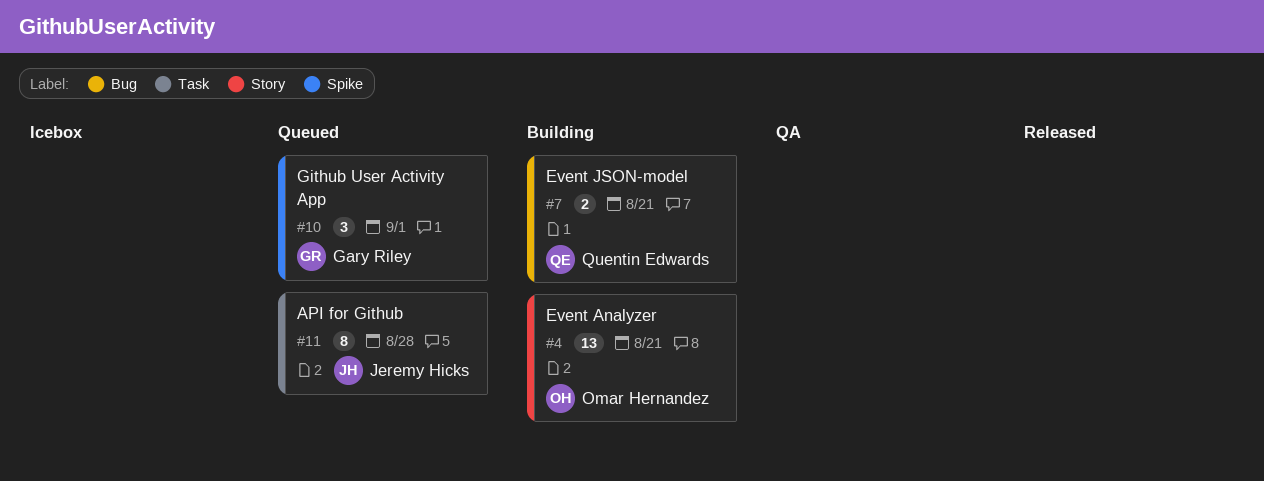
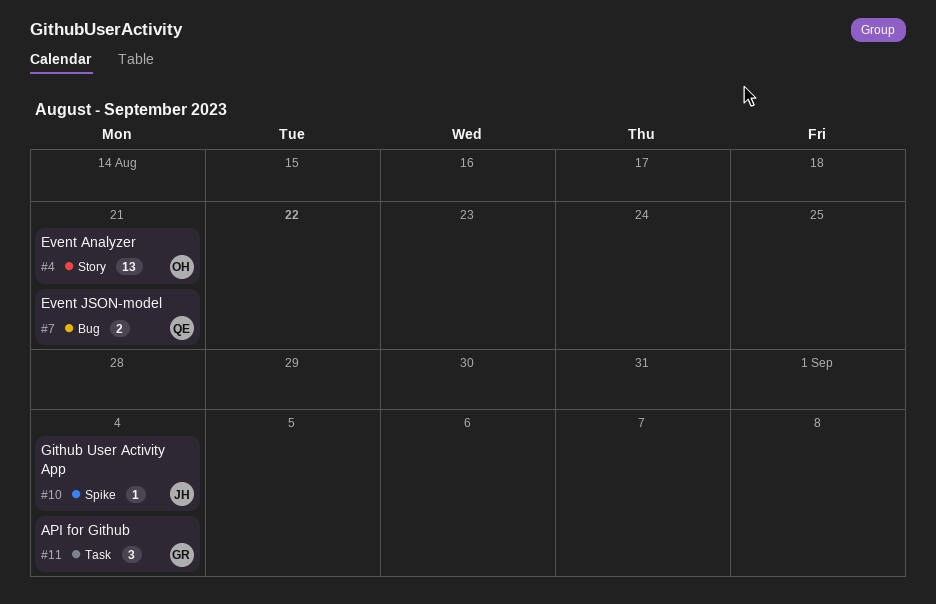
#10, owner: Gary Riley -> Jeremy Hicks
#10, estimate: 3 -> 1
#10, due: Sep 1 -> Sep 4
#11, owner: Jeremy Hicks -> Gary Riley
#11, estimate: 8 -> 3
#11, due: Aug 28 -> Sep 4

